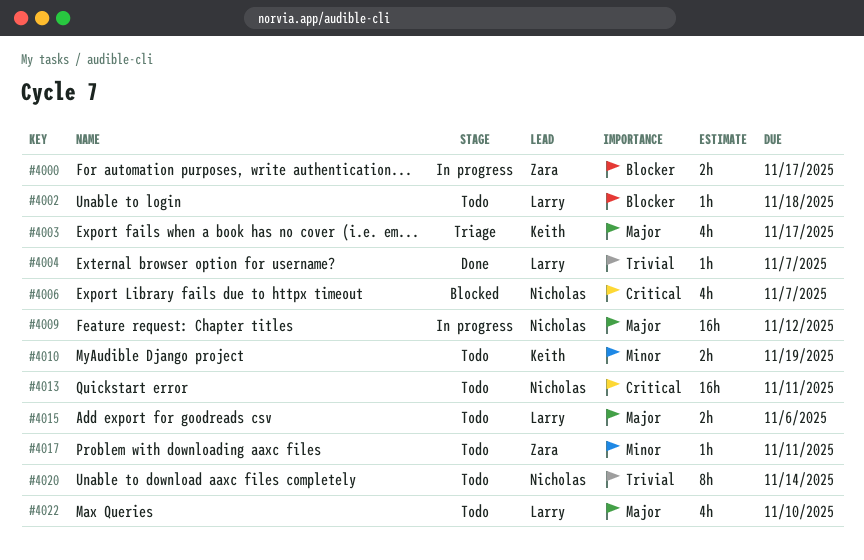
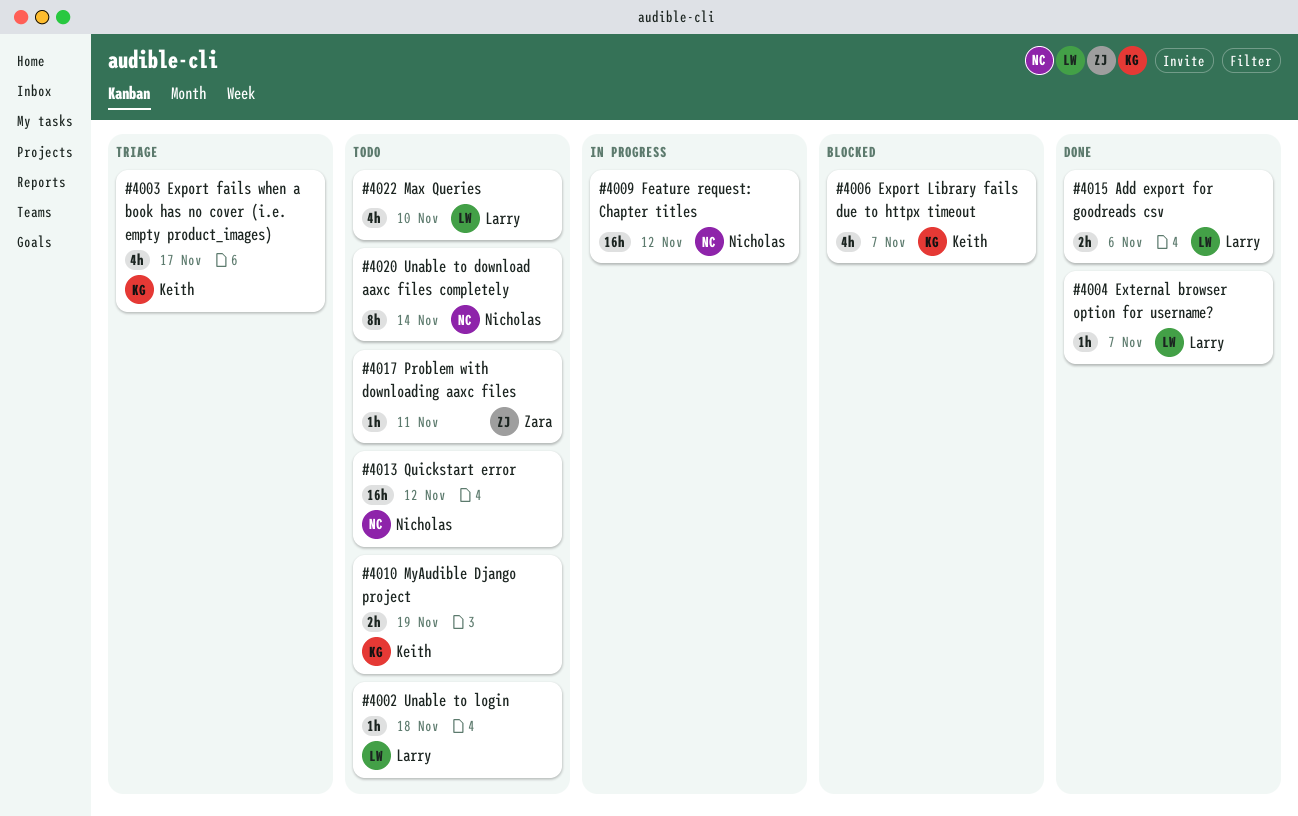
#4000: present -> none
#4006, owner: Nicholas -> Keith
#4013, due: Nov 11 -> Nov 12
#4015, status: Todo -> Done

